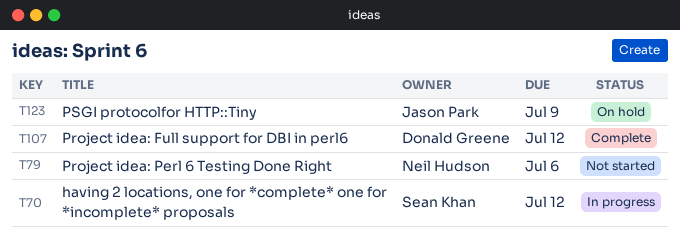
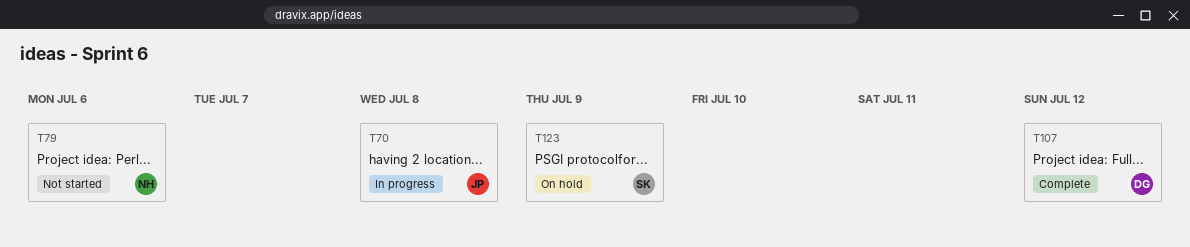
T70, owner: Sean Khan -> Jason Park
T70, due: Jul 12 -> Jul 8
T123, owner: Jason Park -> Sean Khan

